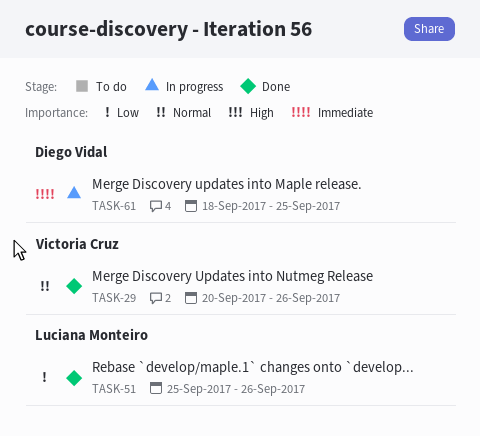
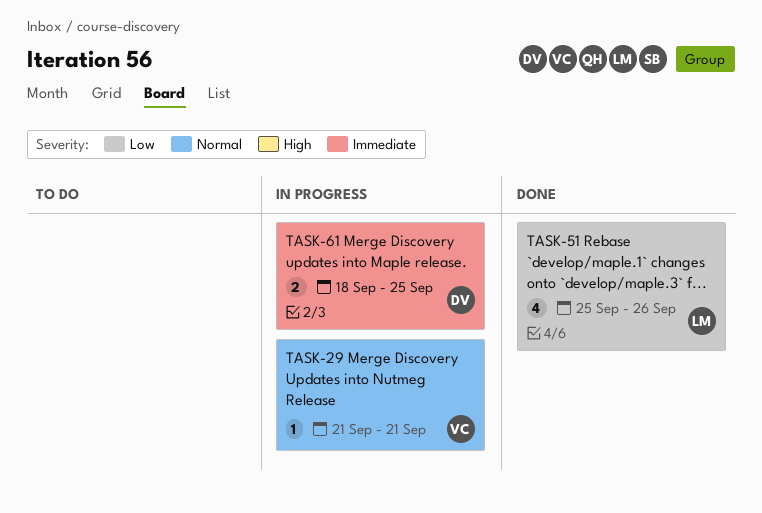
TASK-29, status: Done -> In progress
TASK-29, start: Sep 20 -> Sep 21
TASK-29, due: Sep 26 -> Sep 21

